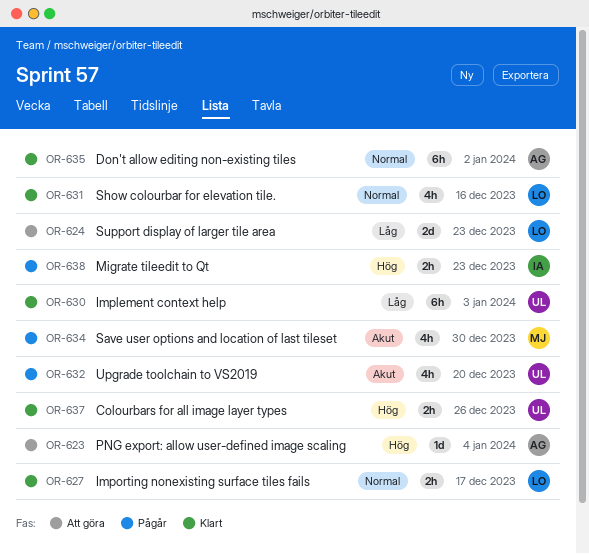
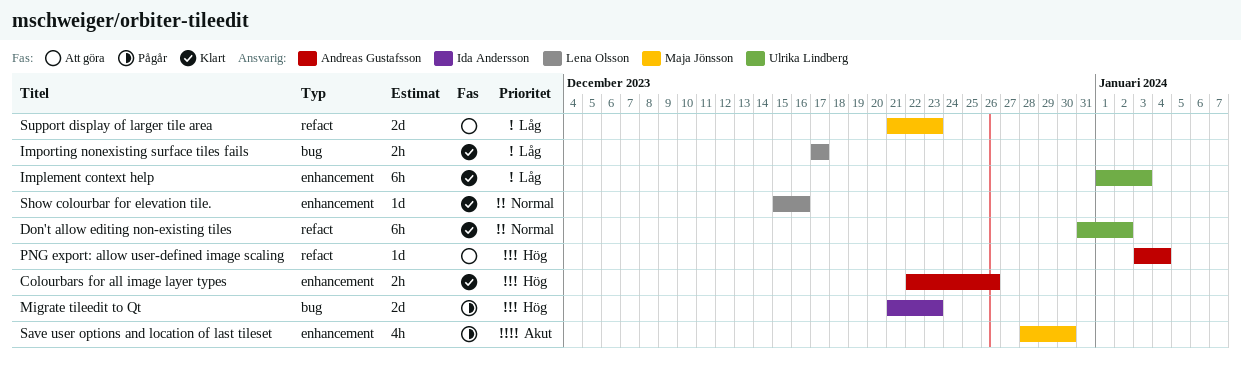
Colourbars for all image layer types, owner: Ulrika Lindberg -> Andreas Gustafsson
Don't allow editing non-existing tiles, owner: Andreas Gustafsson -> Ulrika Lindberg
Importing nonexisting surface tiles fails, priority: Normal -> Låg
Migrate tileedit to Qt, estimate: 2h -> 2d
Show colourbar for elevation tile., estimate: 4h -> 1d
Support display of larger tile area, owner: Lena Olsson -> Maja Jönsson
Upgrade toolchain to VS2019: present -> none

